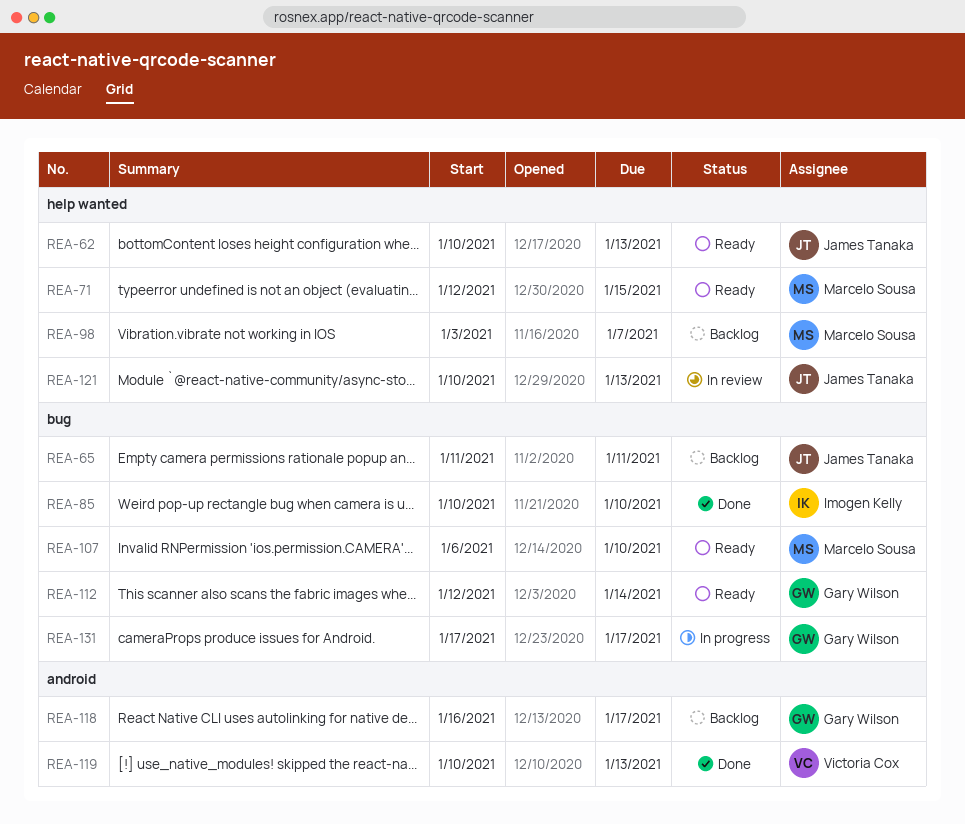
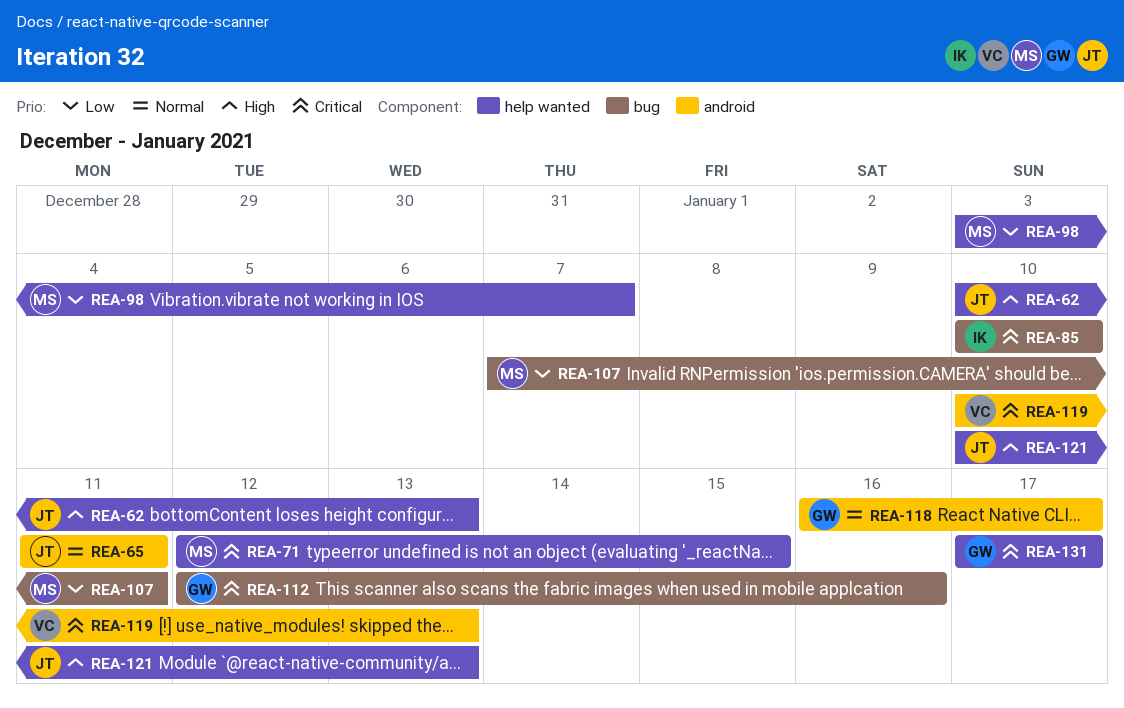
REA-65, label: bug -> android
REA-107, start: Jan 6 -> Jan 7
REA-107, due: Jan 10 -> Jan 11
REA-112, due: Jan 14 -> Jan 16
REA-131, label: bug -> help wanted

